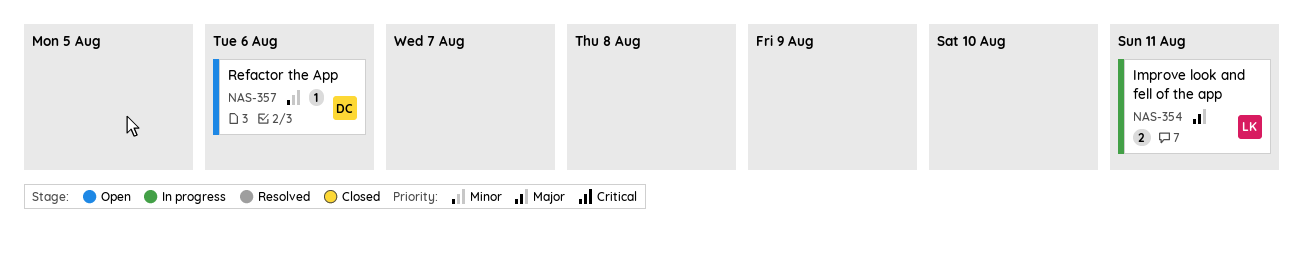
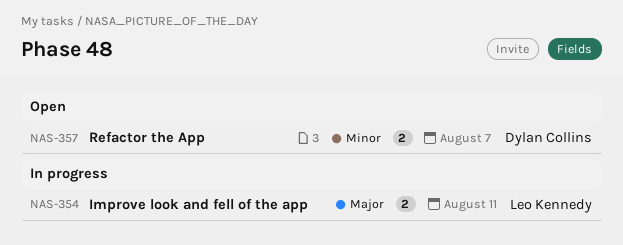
NAS-357, estimate: 1 -> 2
NAS-357, due: Aug 6 -> Aug 7

